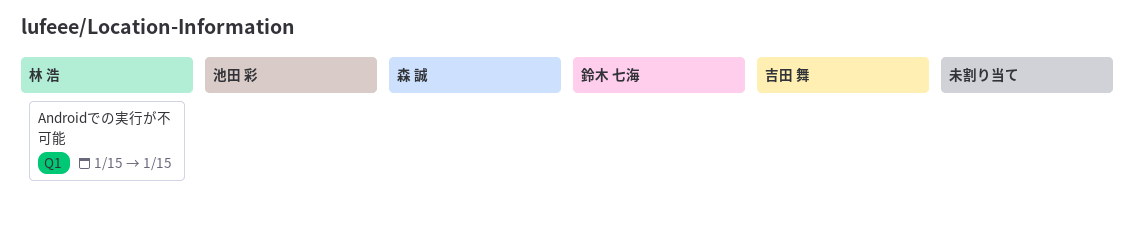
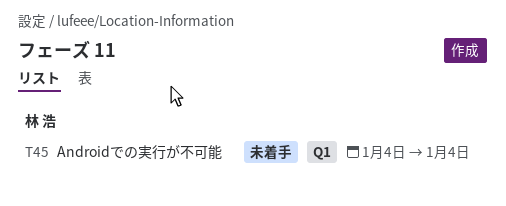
Androidでの実行が不可能, start: Jan 15 -> Jan 4
Androidでの実行が不可能, due: Jan 15 -> Jan 4

